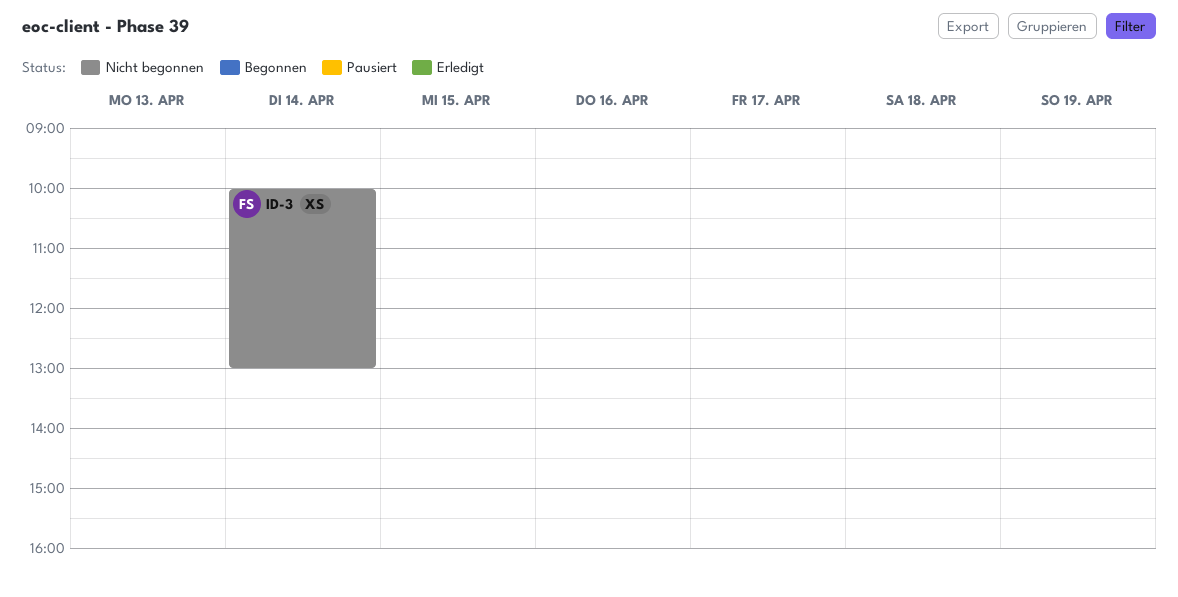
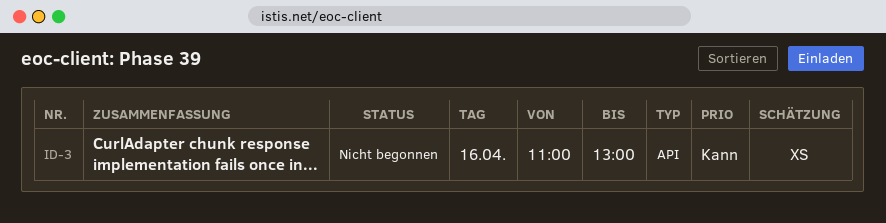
ID-3, day: Apr 14 -> Apr 16
ID-3, begins: 10:00 -> 11:00

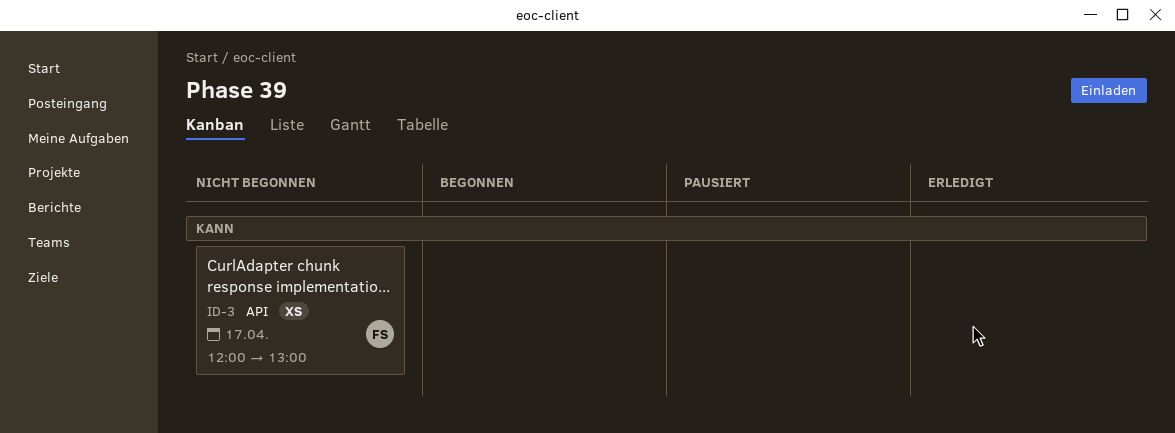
ID-3, day: Apr 16 -> Apr 17
ID-3, begins: 11:00 -> 12:00

